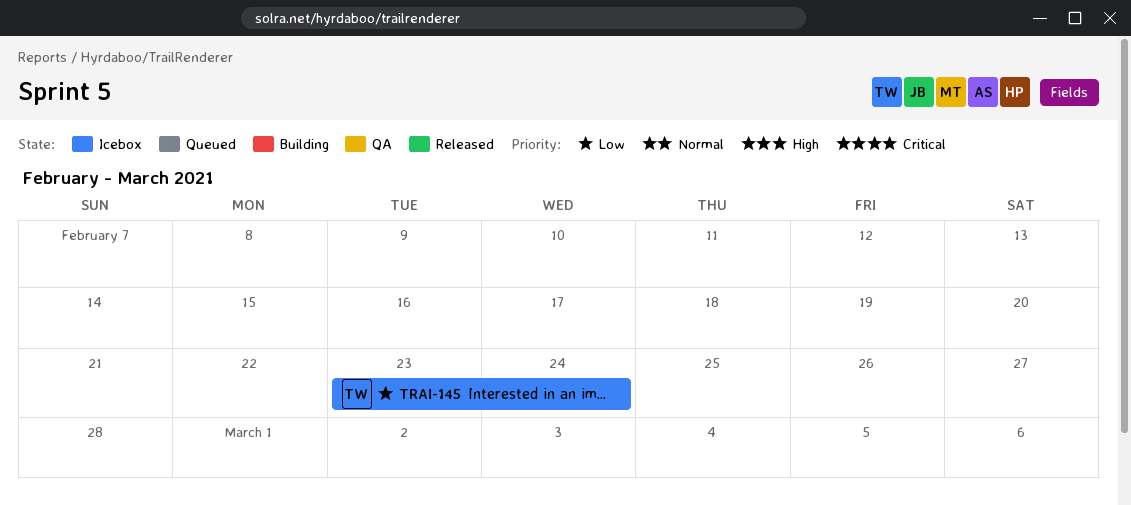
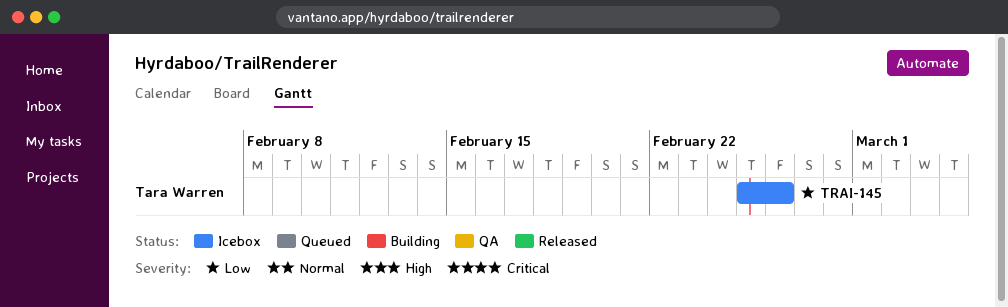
TRAI-145, start: Feb 23 -> Feb 25
TRAI-145, due: Feb 24 -> Feb 26

